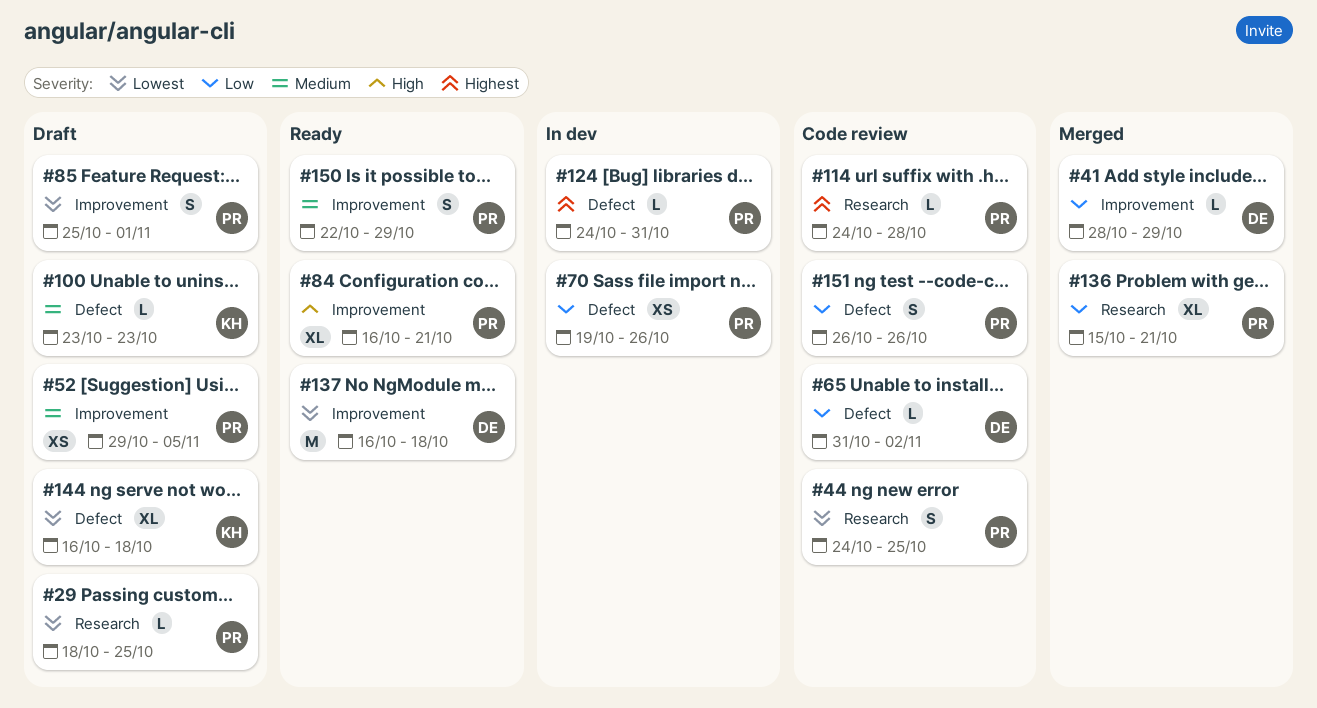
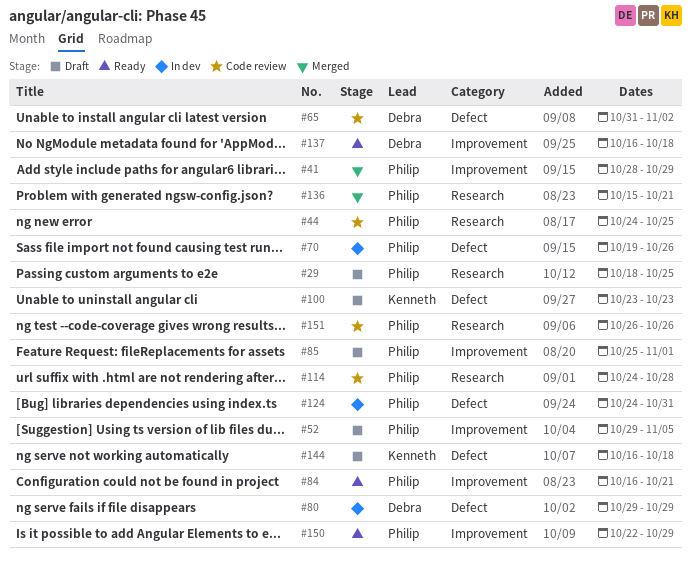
#41, owner: Debra -> Philip
#80: none -> present
#151, label: Defect -> Research

